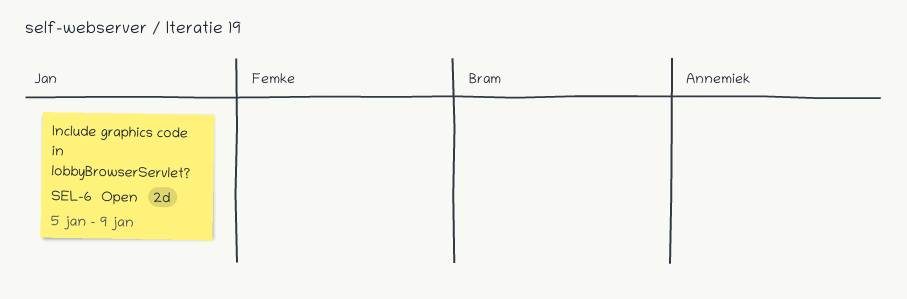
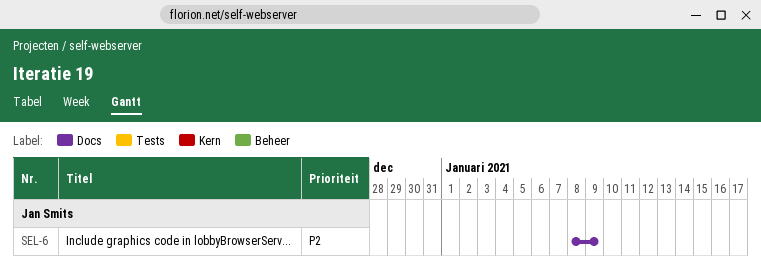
SEL-6, start: Jan 5 -> Jan 8

